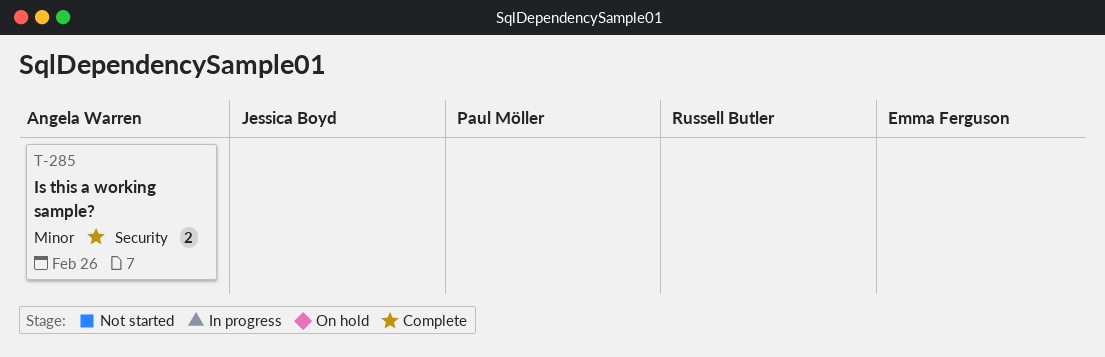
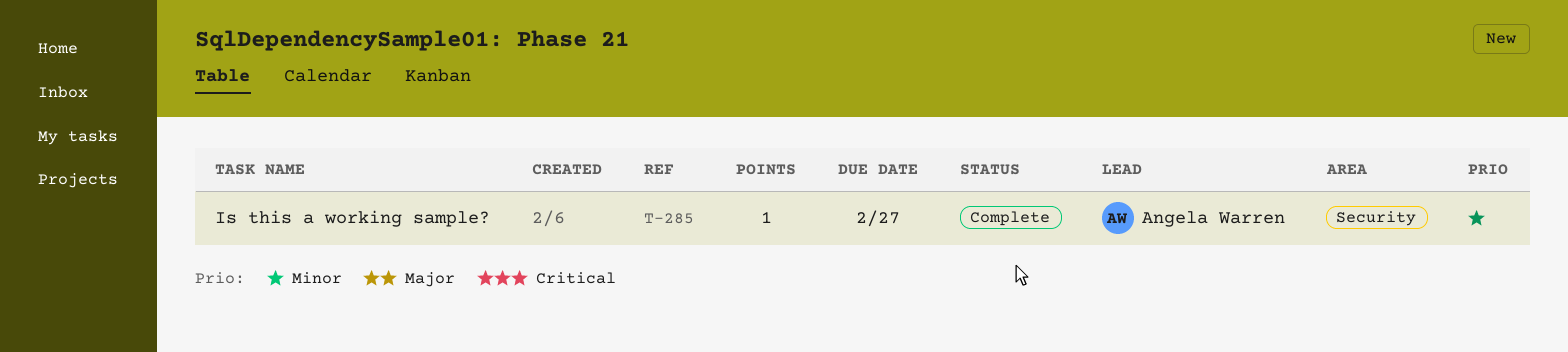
T-285, estimate: 2 -> 1
T-285, due: Feb 26 -> Feb 27

